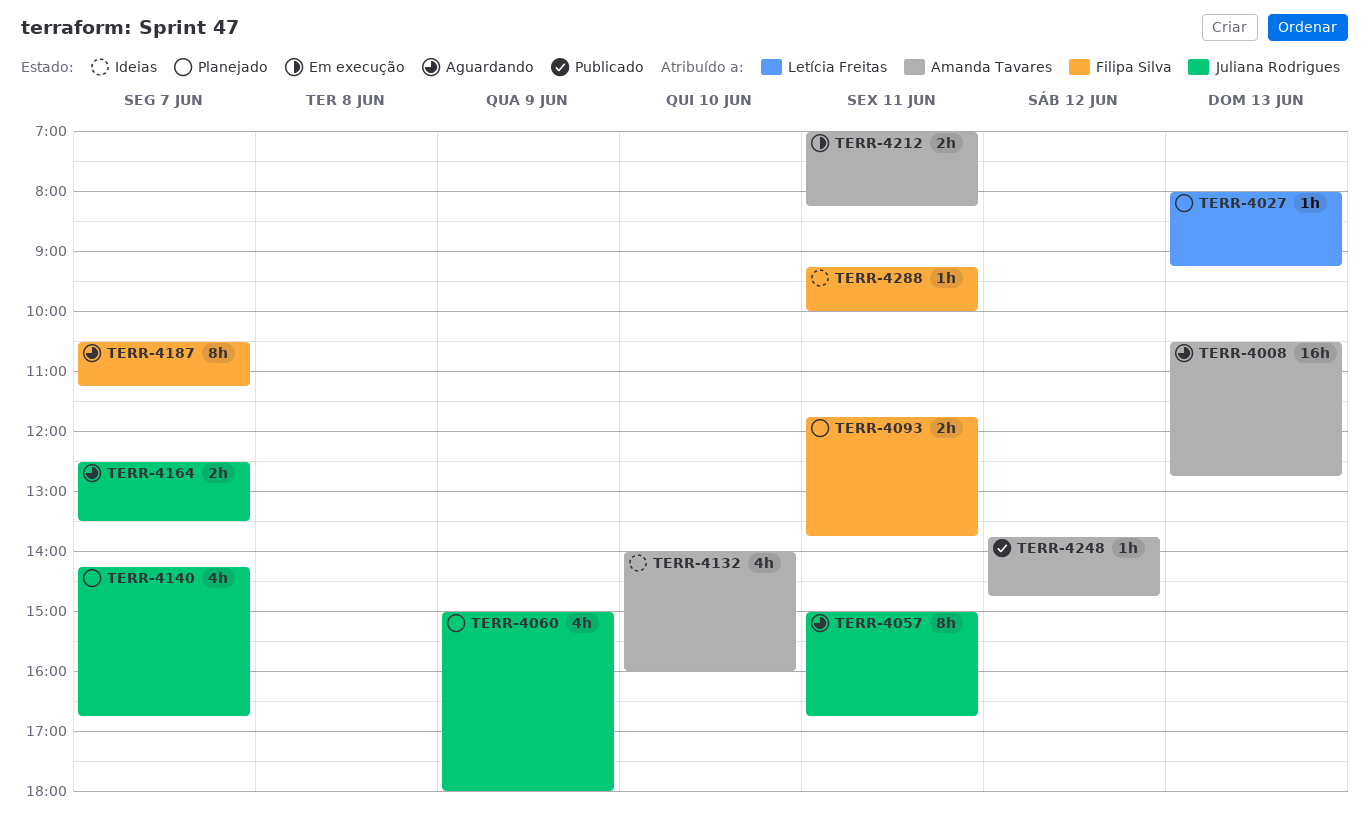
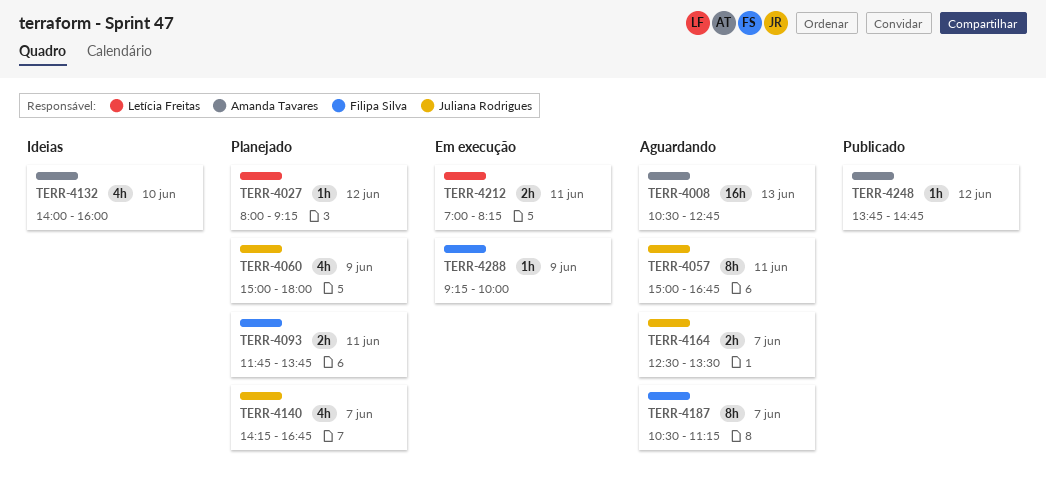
TERR-4027, day: Jun 13 -> Jun 12
TERR-4212, owner: Amanda Tavares -> Letícia Freitas
TERR-4288, status: Ideias -> Em execução
TERR-4288, day: Jun 11 -> Jun 9

